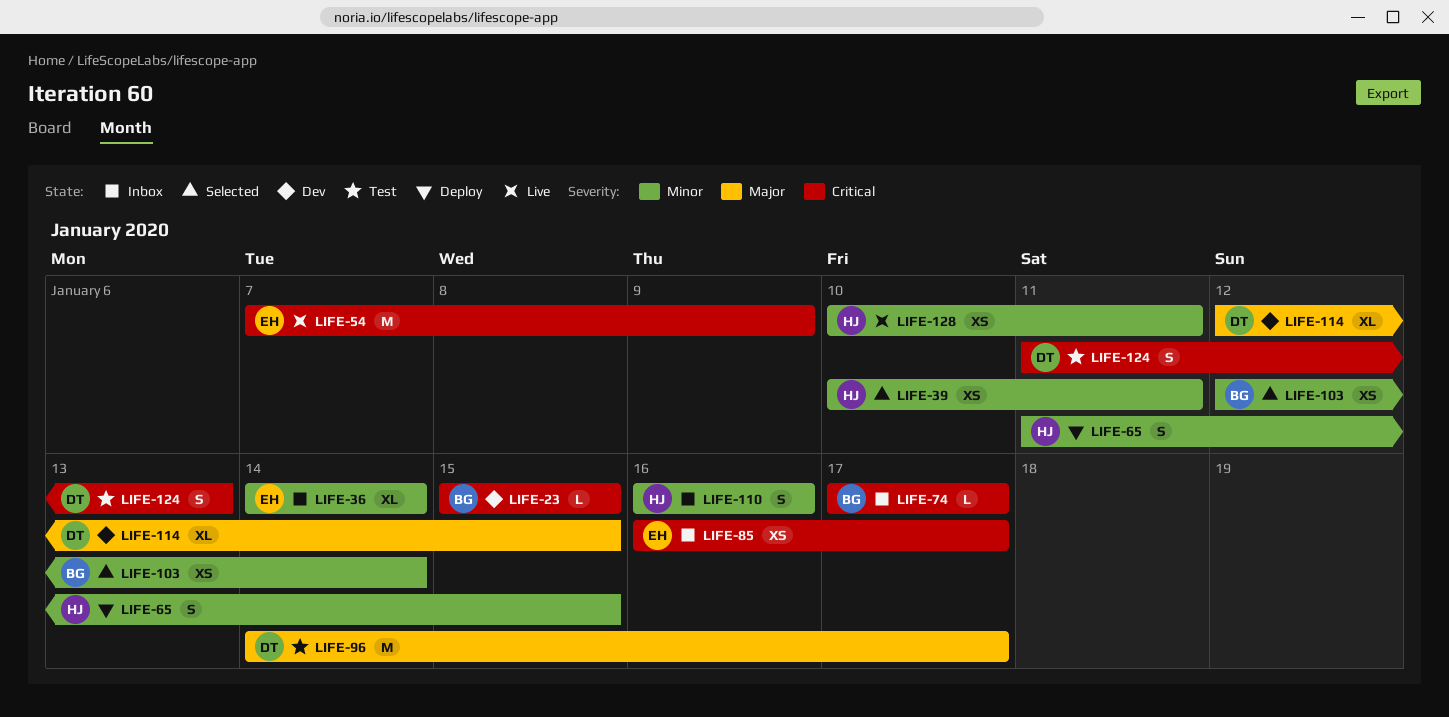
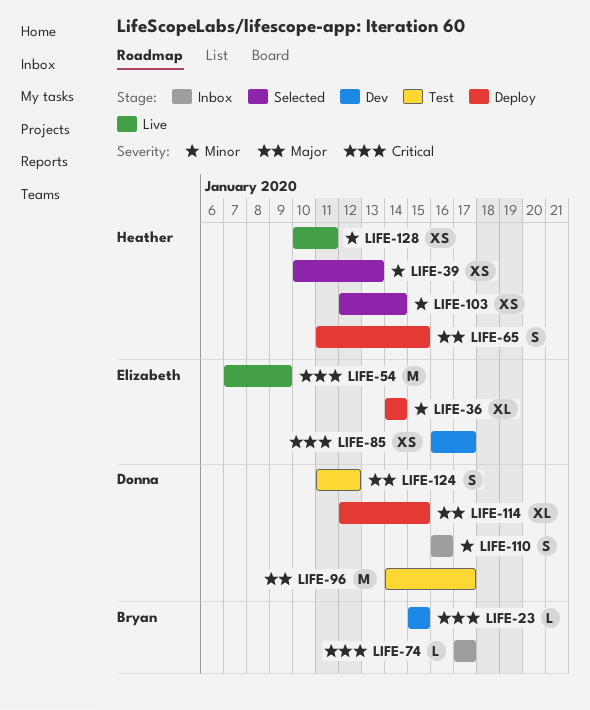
LIFE-36, status: Inbox -> Deploy
LIFE-39, due: Jan 11 -> Jan 13
LIFE-65, priority: Minor -> Major
LIFE-85, status: Inbox -> Dev
LIFE-103, owner: Bryan -> Heather
LIFE-110, owner: Heather -> Donna
LIFE-114, status: Dev -> Deploy
LIFE-124, priority: Critical -> Major
LIFE-124, due: Jan 13 -> Jan 12

